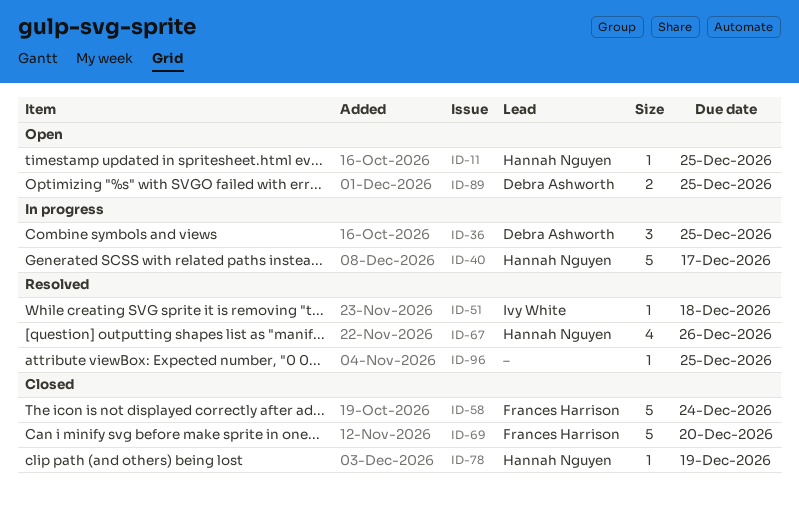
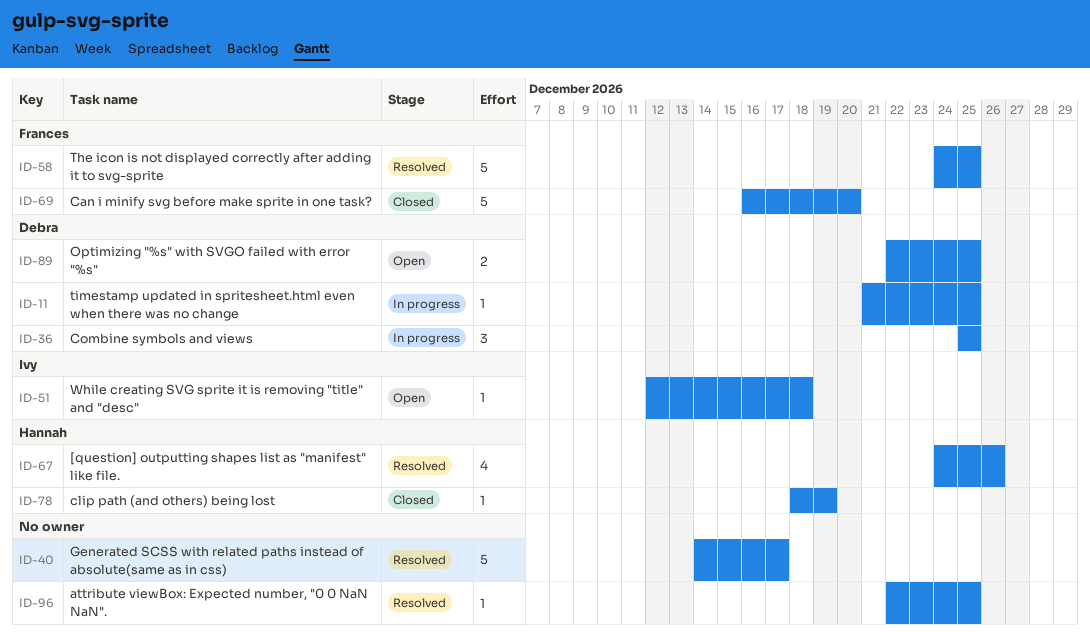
ID-11, status: Open -> In progress
ID-11, owner: Hannah Nguyen -> Debra Ashworth
ID-40, status: In progress -> Resolved
ID-40, owner: Hannah Nguyen -> none
ID-51, status: Resolved -> Open
ID-58, status: Closed -> Resolved
ID-58, due: Dec 24 -> Dec 25

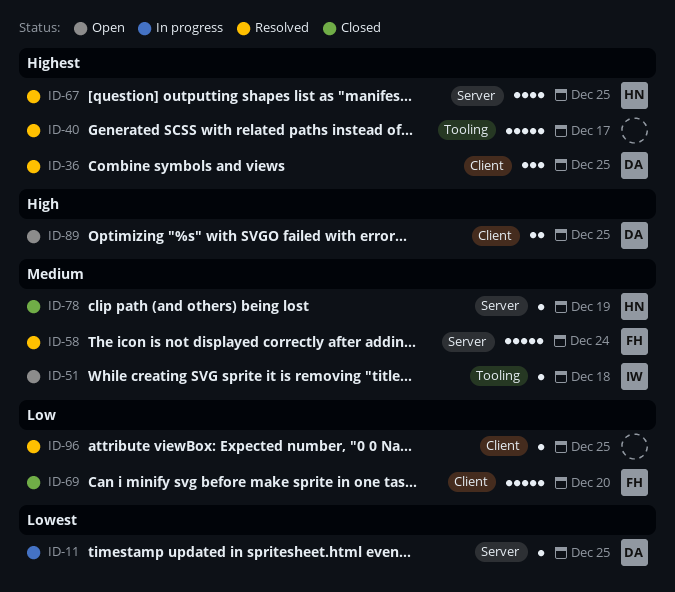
ID-36, status: In progress -> Resolved
ID-58, due: Dec 25 -> Dec 24
ID-67, due: Dec 26 -> Dec 25

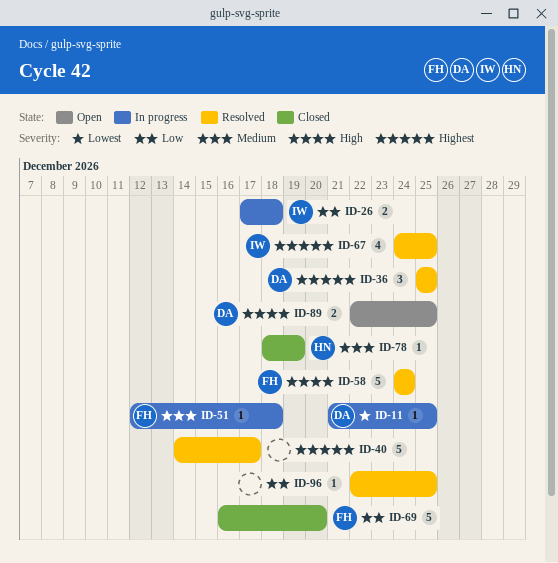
ID-26: none -> present
ID-51, status: Open -> In progress
ID-51, owner: IW -> FH
ID-58, priority: Medium -> High
ID-67, owner: HN -> IW

